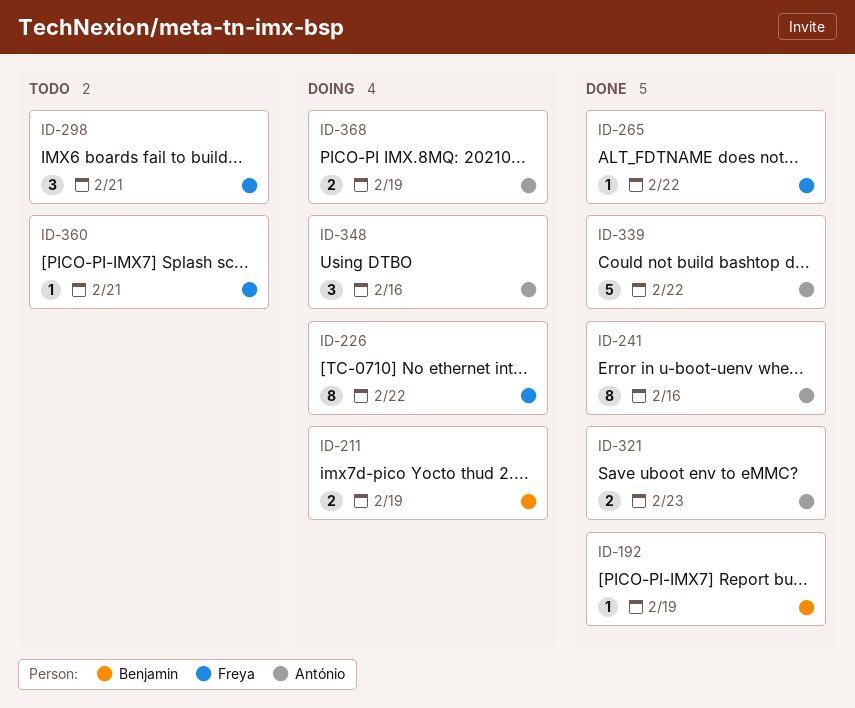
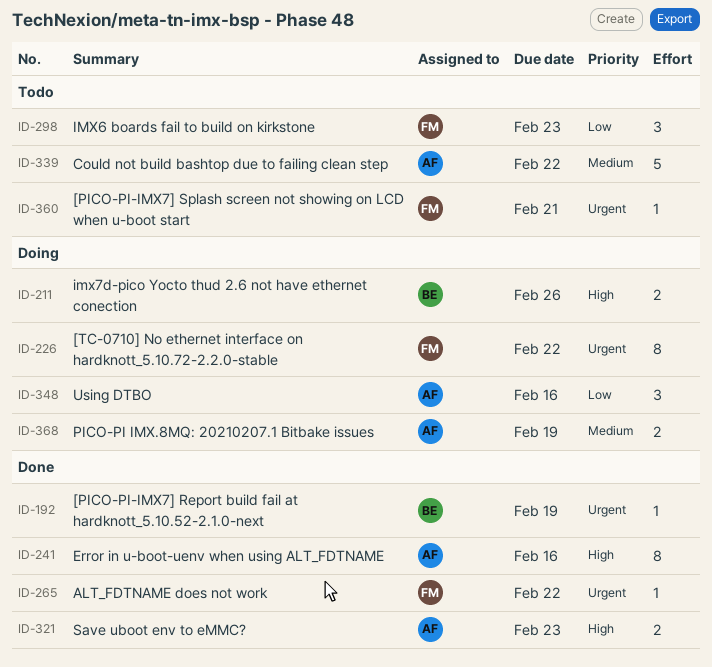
ID-211, due: Feb 19 -> Feb 26
ID-298, due: Feb 21 -> Feb 23
ID-339, status: Done -> Todo

